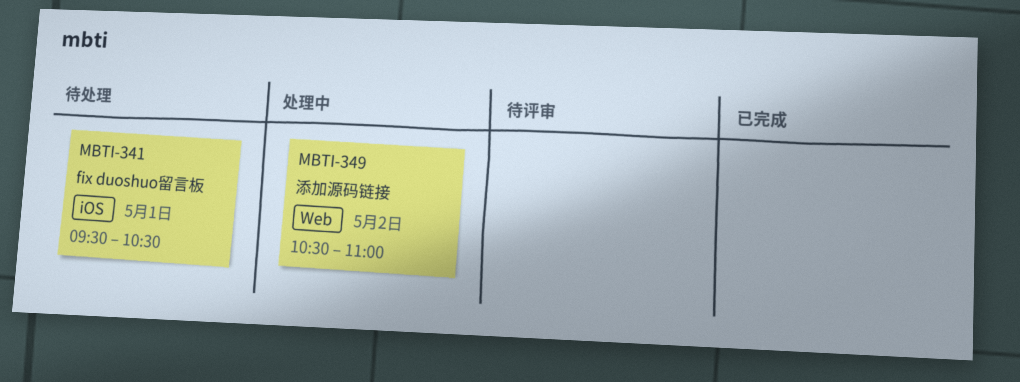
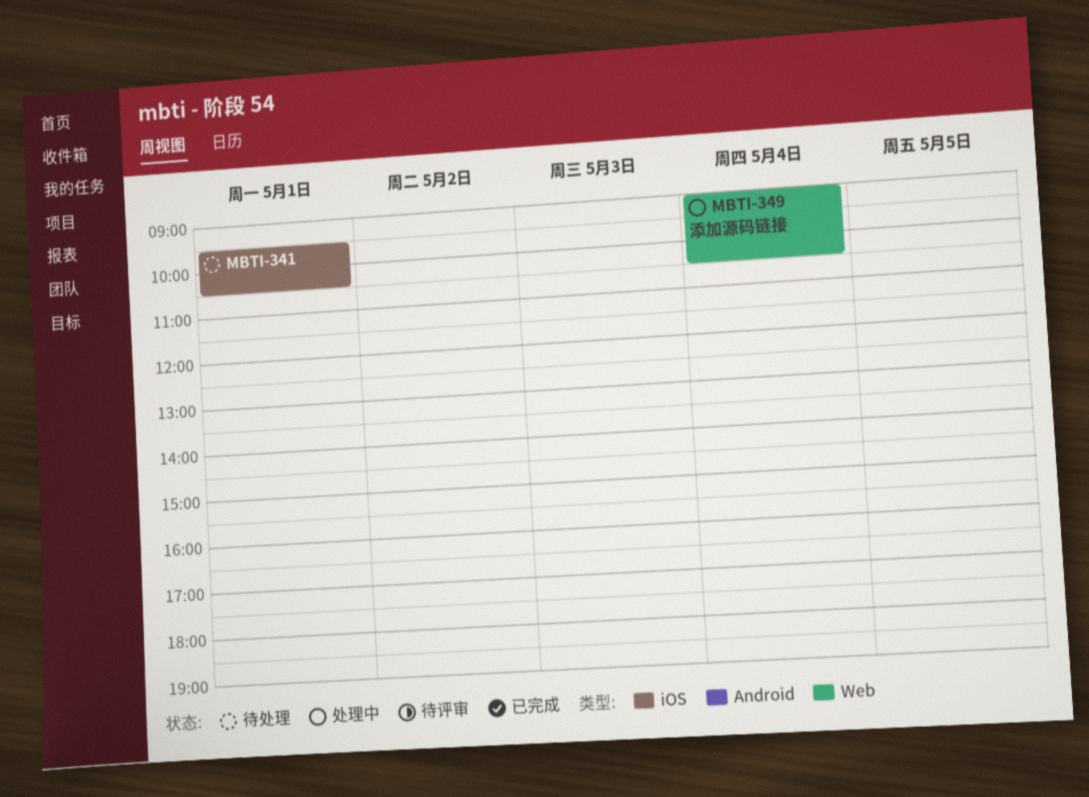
MBTI-349, day: May 2 -> May 4
MBTI-349, begins: 10:30 -> 09:00
MBTI-349, ends: 11:00 -> 10:30

